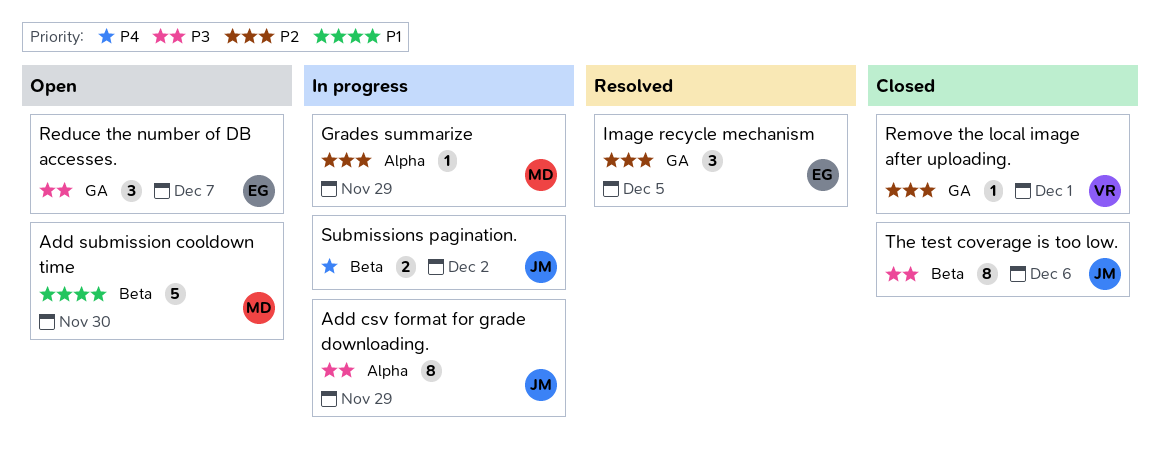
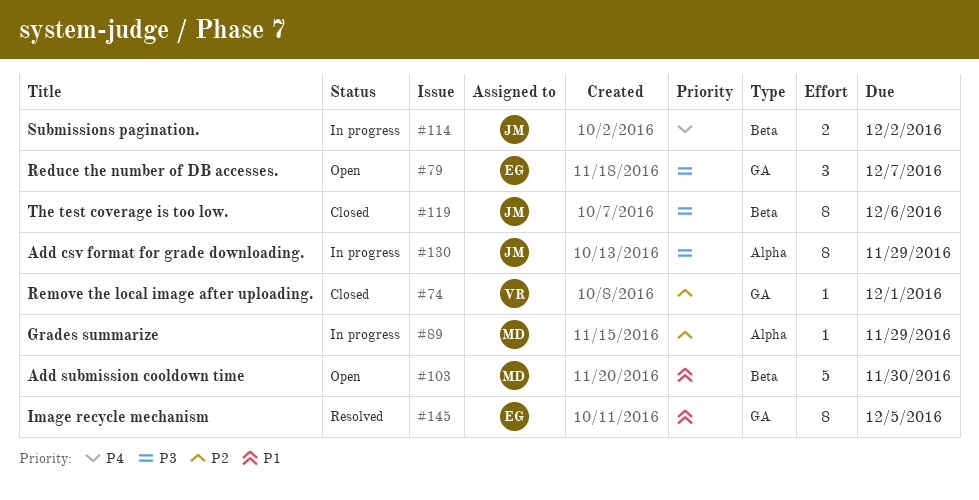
Image recycle mechanism, priority: P2 -> P1
Image recycle mechanism, estimate: 3 -> 8

